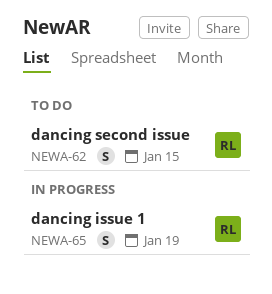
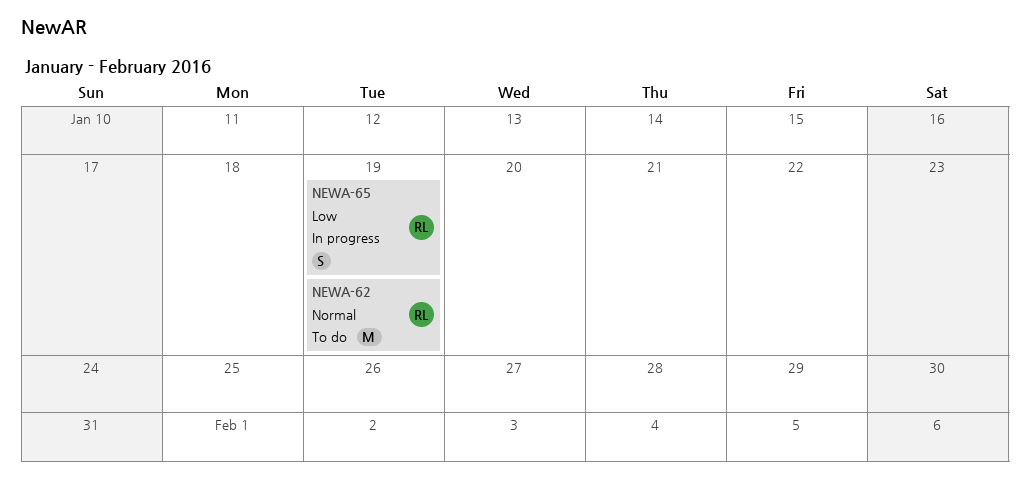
NEWA-62, estimate: S -> M
NEWA-62, due: Jan 15 -> Jan 19

